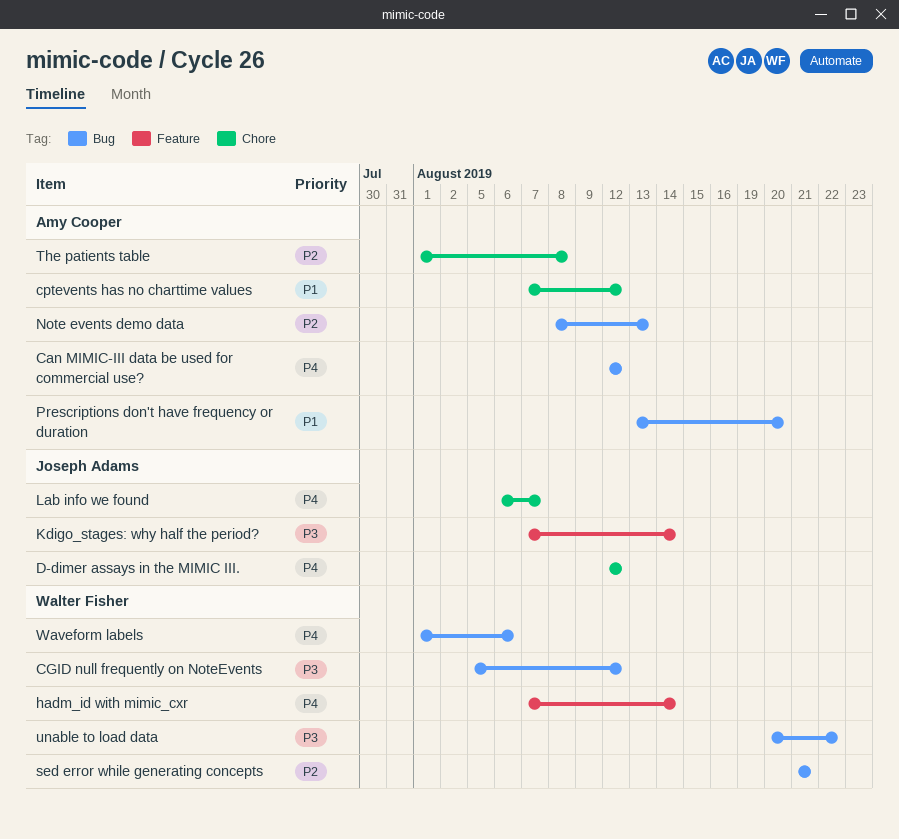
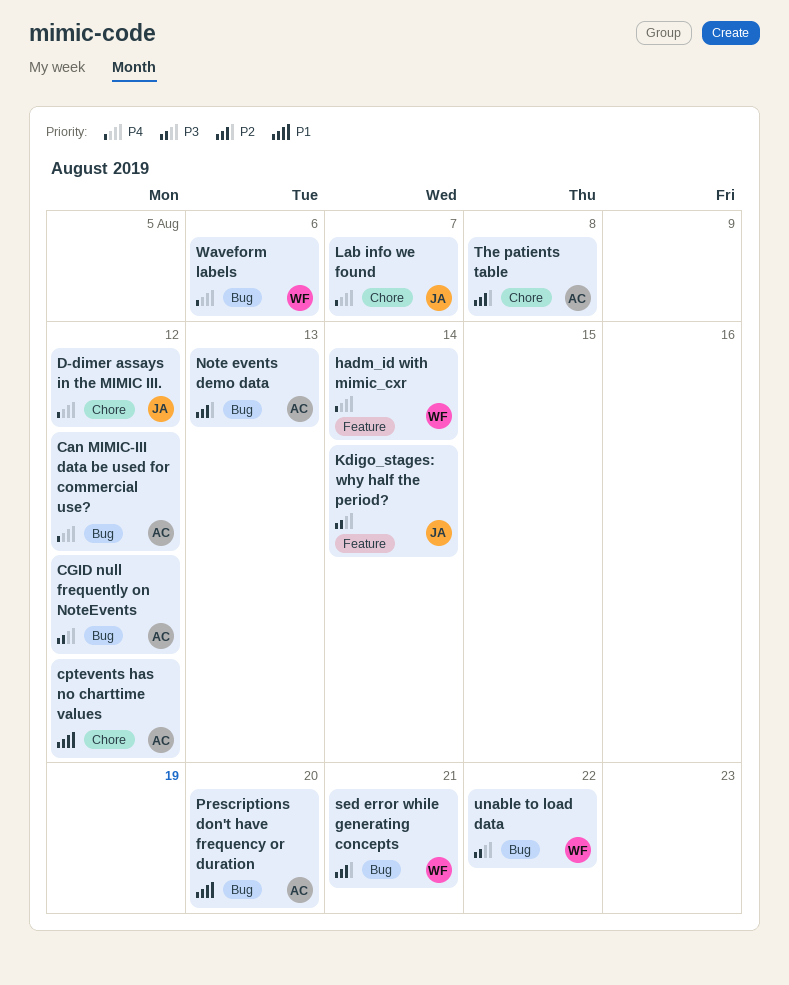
CGID null frequently on NoteEvents, owner: Walter Fisher -> Amy Cooper

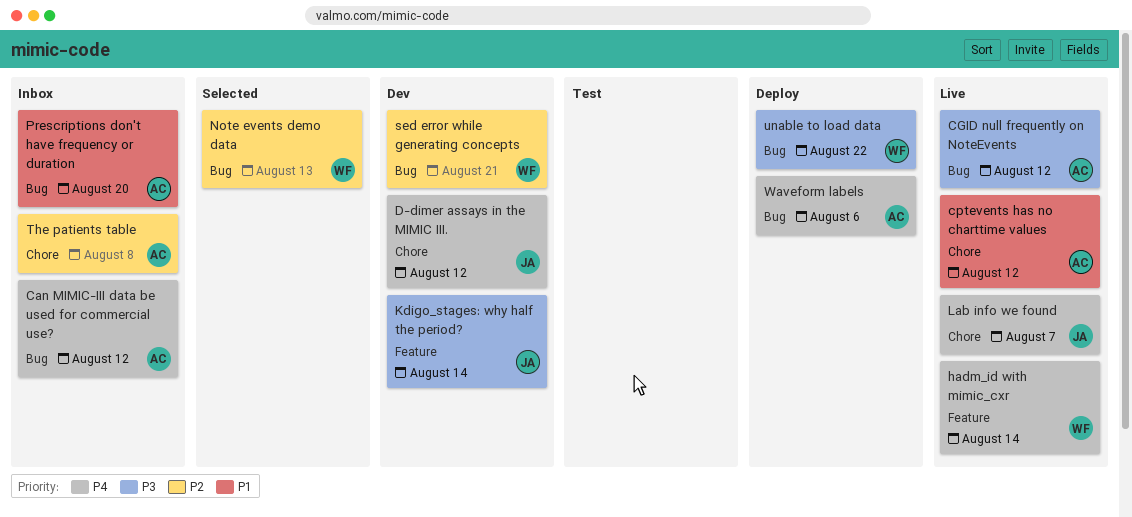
Note events demo data, owner: AC -> WF
Waveform labels, owner: WF -> AC

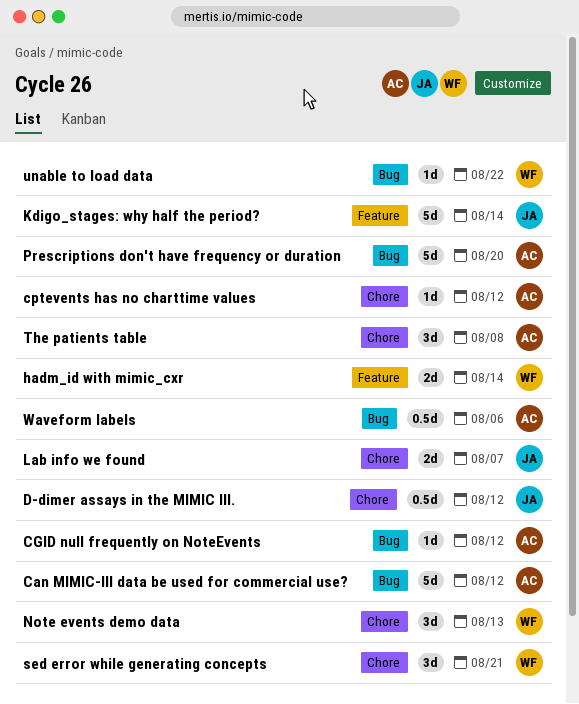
Note events demo data, label: Bug -> Chore
sed error while generating concepts, label: Bug -> Chore

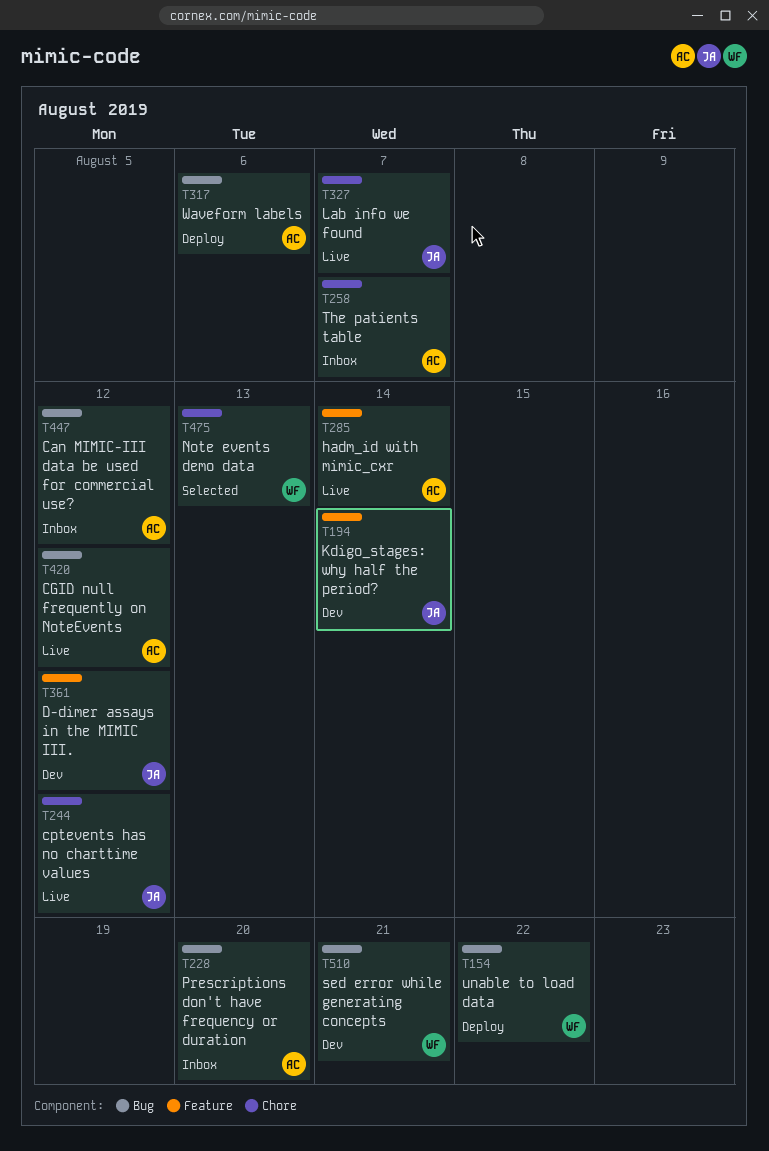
cptevents has no charttime values, owner: AC -> JA
D-dimer assays in the MIMIC III., label: Chore -> Feature
hadm_id with mimic_cxr, owner: WF -> AC
sed error while generating concepts, label: Chore -> Bug
The patients table, due: Aug 8 -> Aug 7

